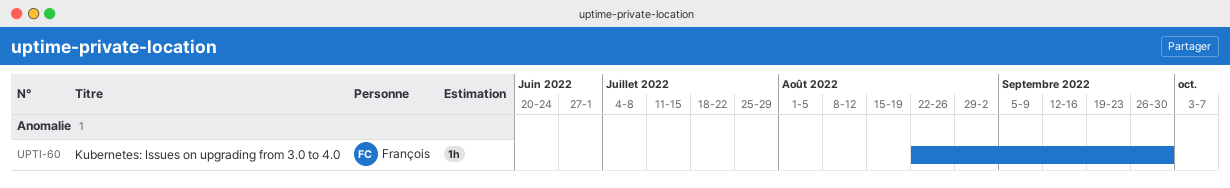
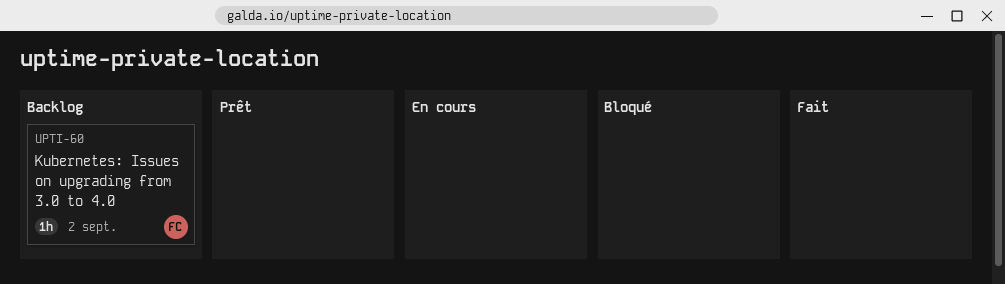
UPTI-60, due: Sep 30 -> Sep 2

